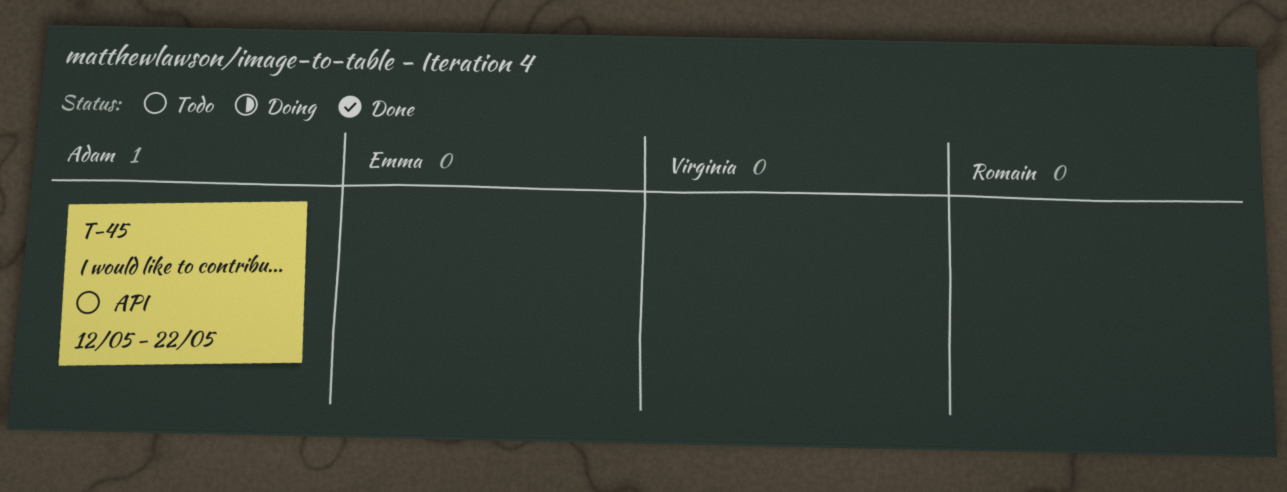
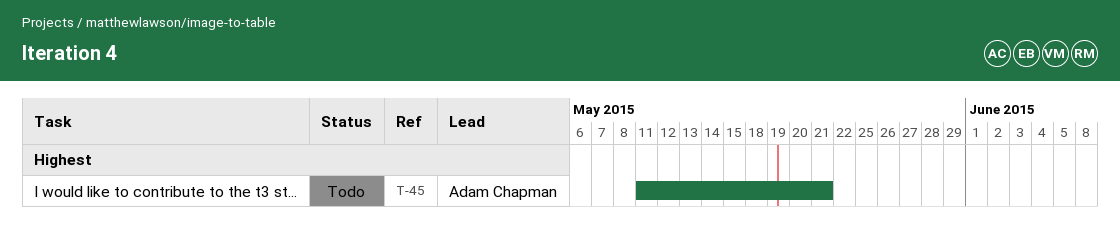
T-45, start: May 12 -> May 11
T-45, due: May 22 -> May 21

